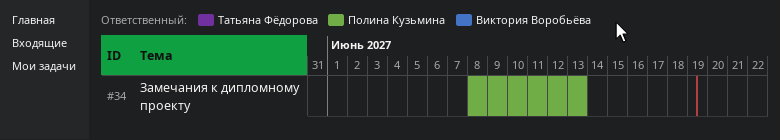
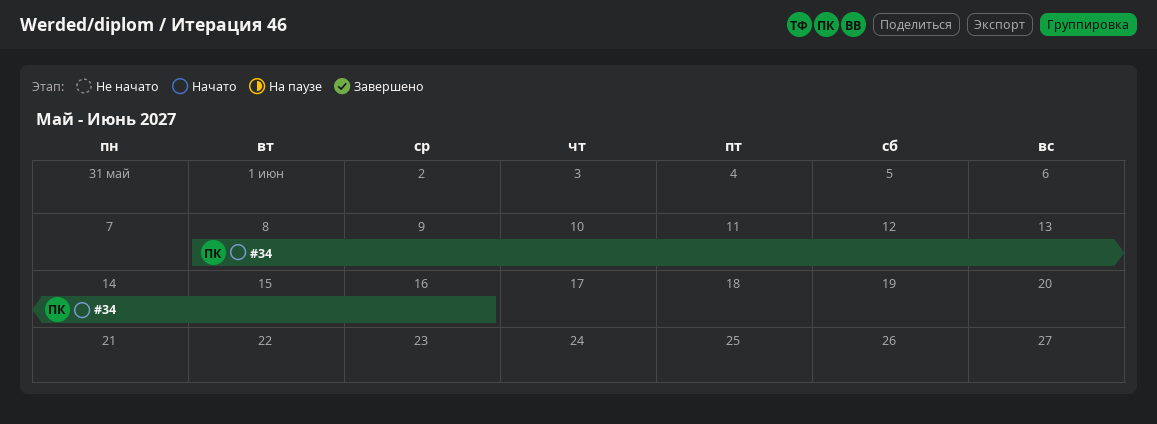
#34, due: Jun 13 -> Jun 16

